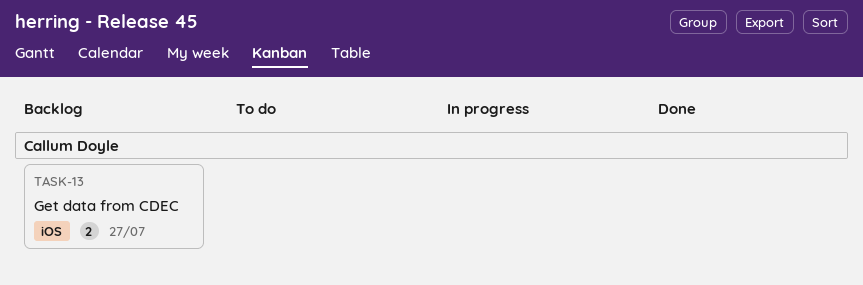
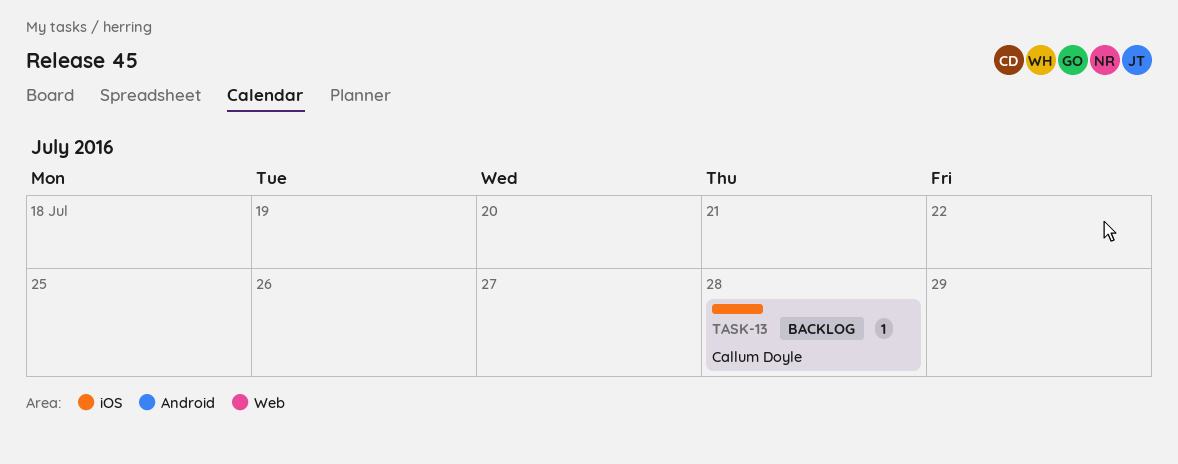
TASK-13, estimate: 2 -> 1
TASK-13, due: Jul 27 -> Jul 28

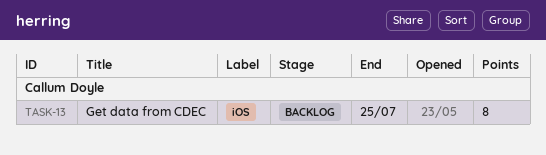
TASK-13, estimate: 1 -> 8
TASK-13, due: Jul 28 -> Jul 25

